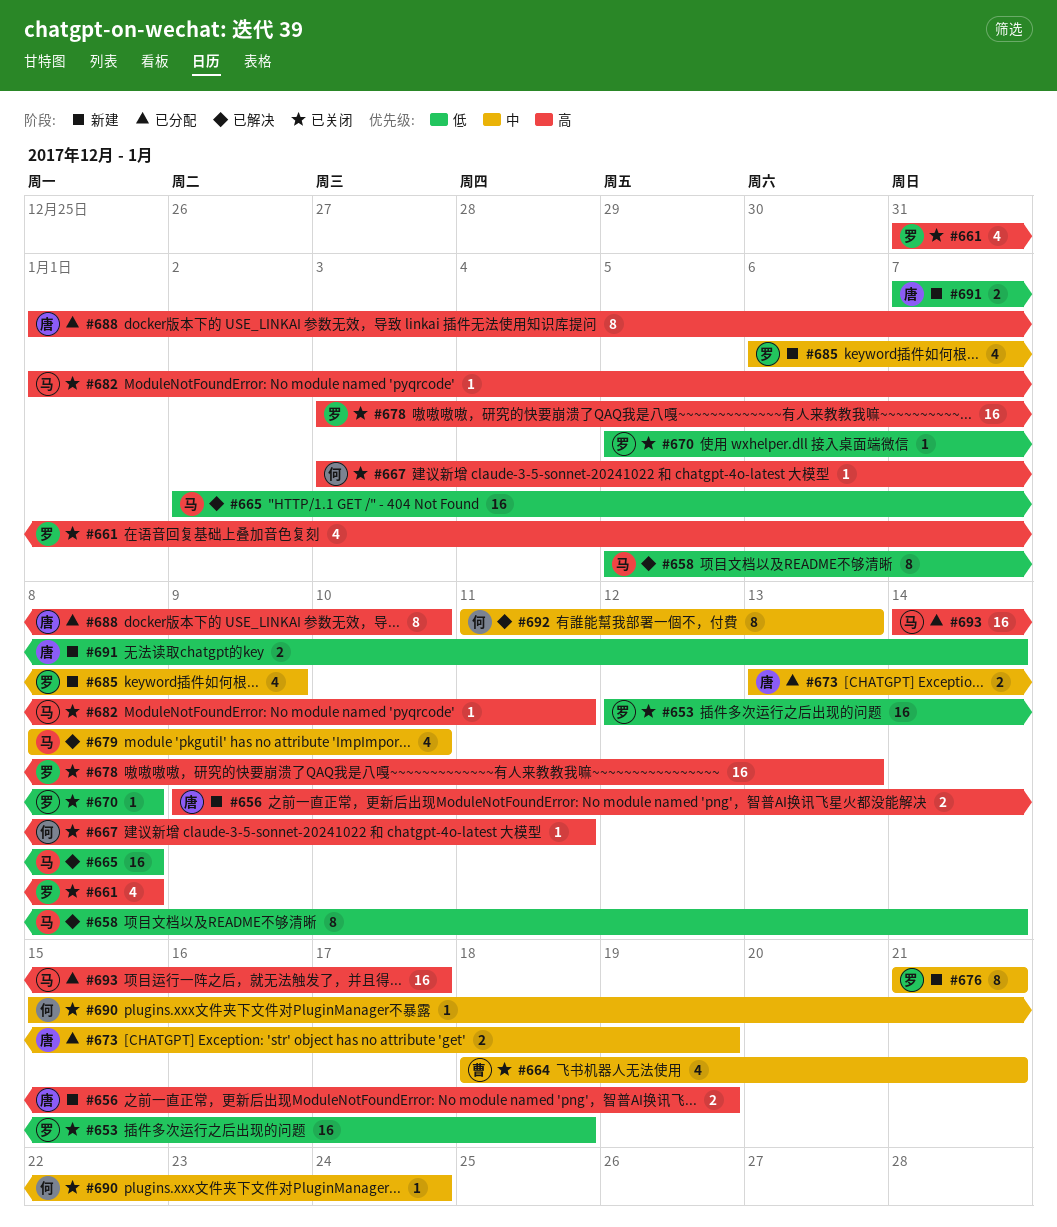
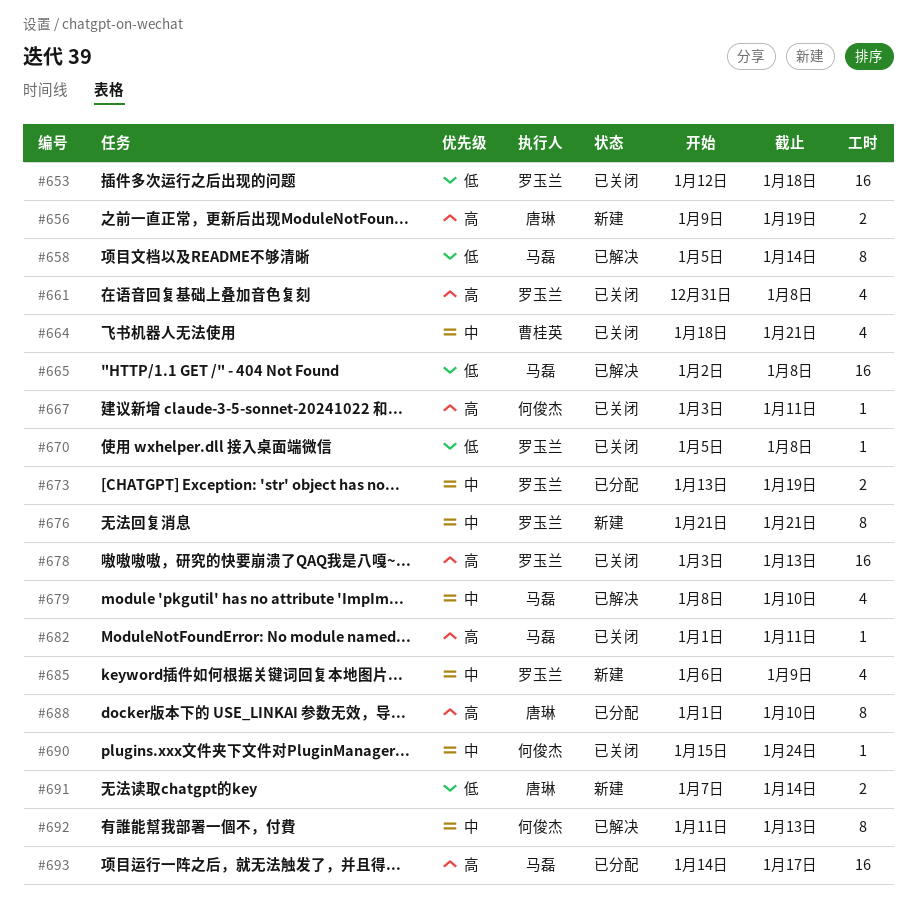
#673, owner: 唐琳 -> 罗玉兰

